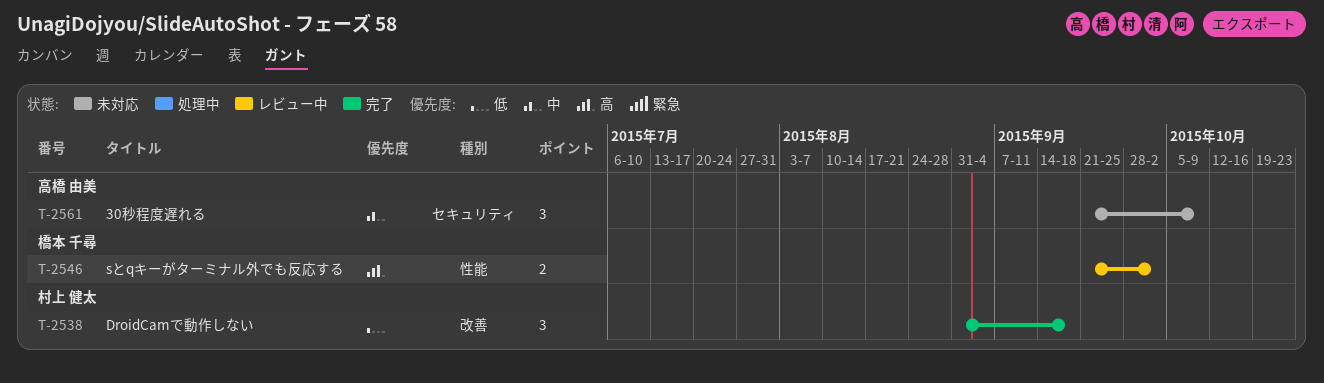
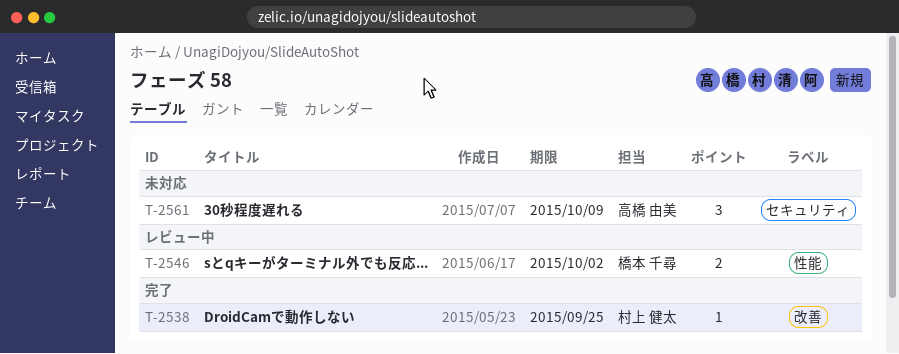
T-2538, estimate: 3 -> 1
T-2538, due: Sep 18 -> Sep 25

